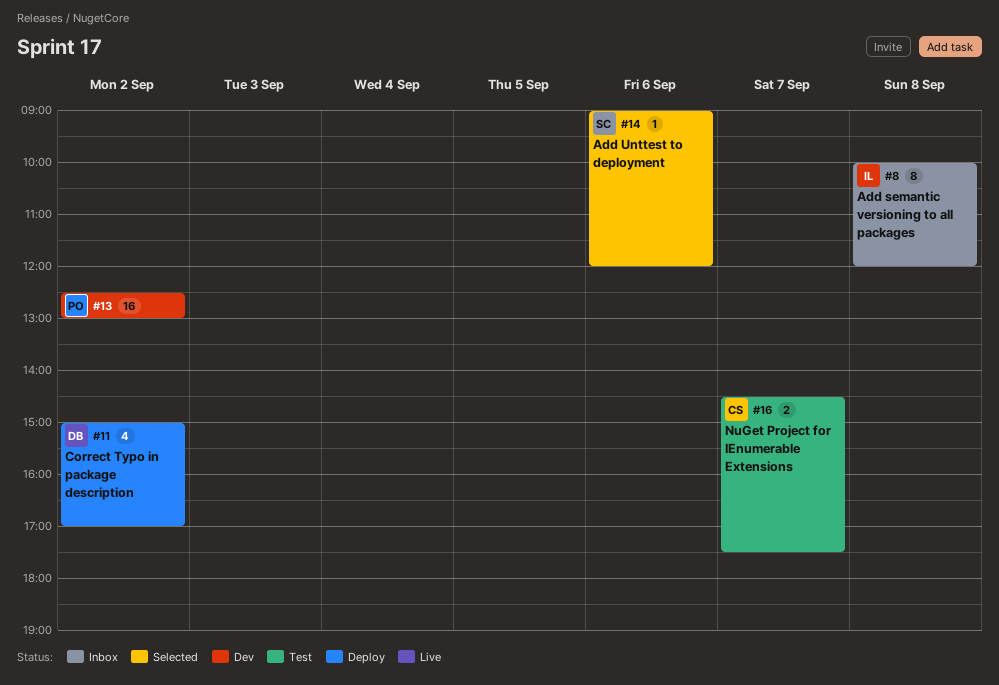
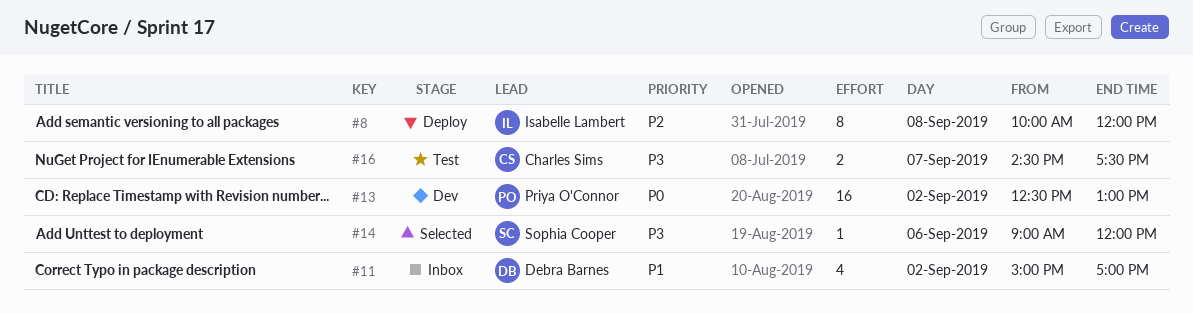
#8, status: Inbox -> Deploy
#11, status: Deploy -> Inbox

